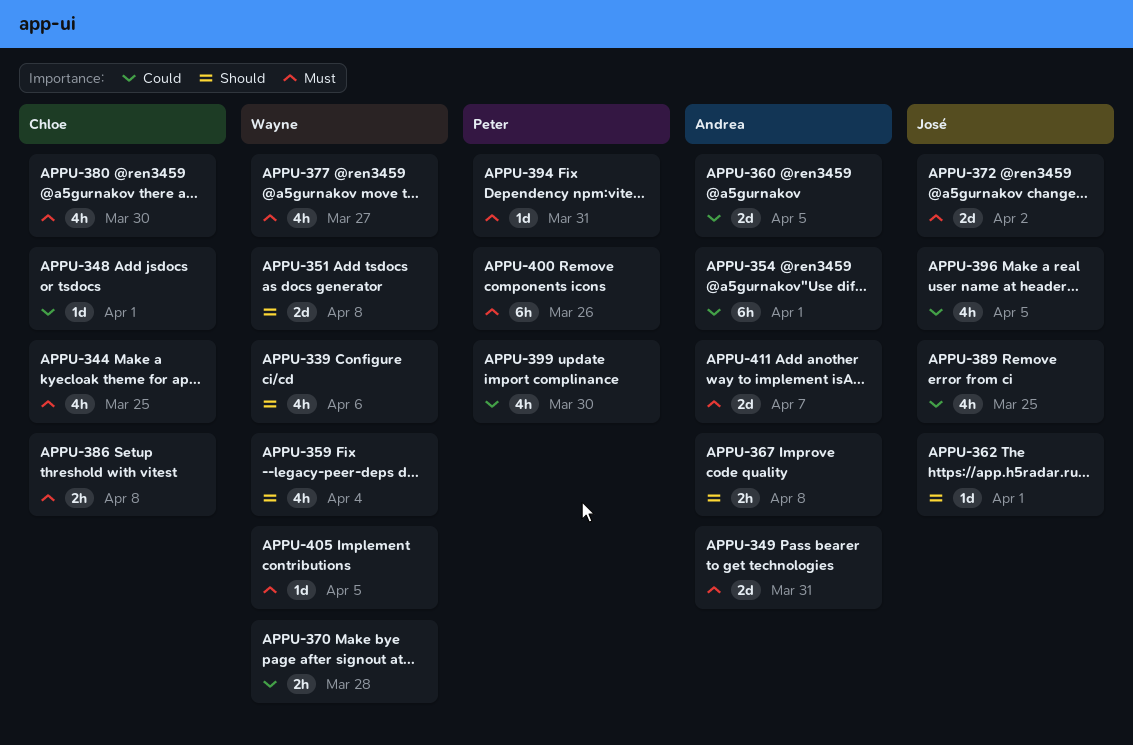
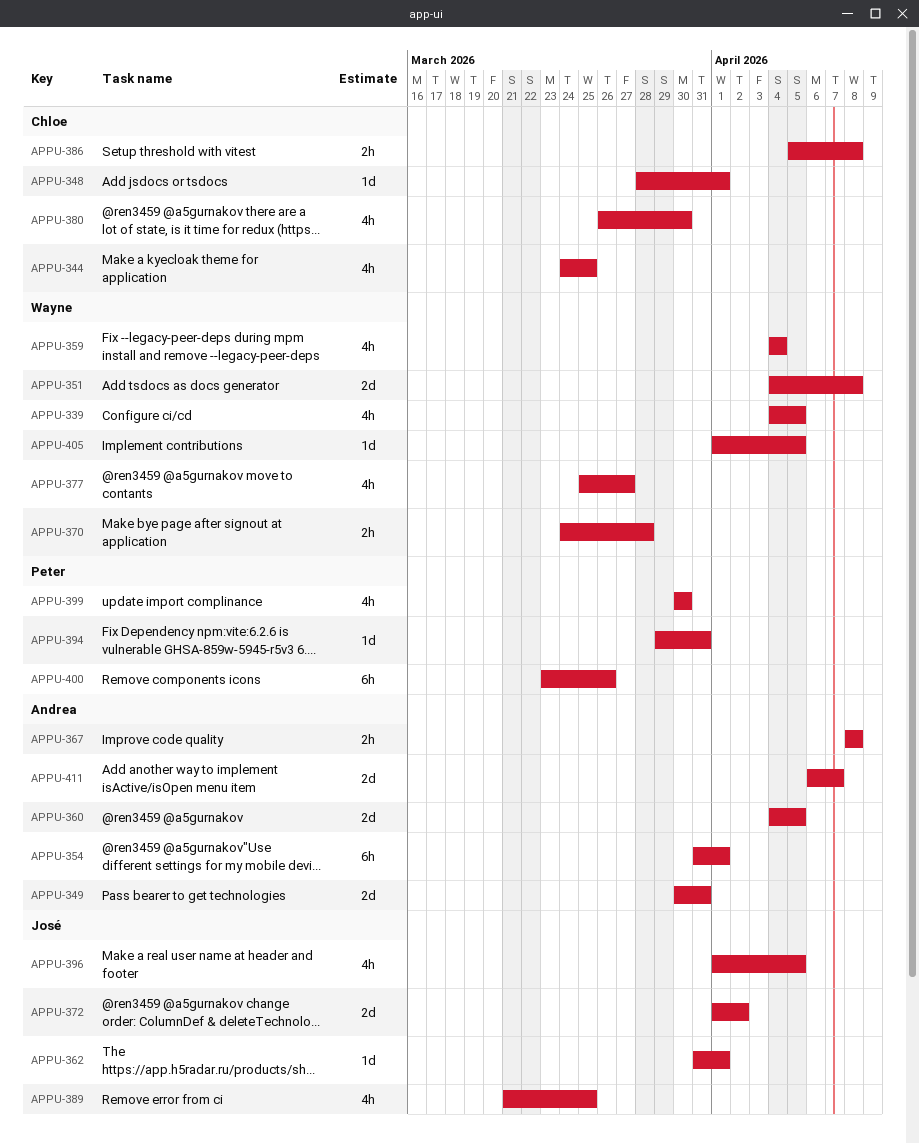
APPU-339, due: Apr 6 -> Apr 5

